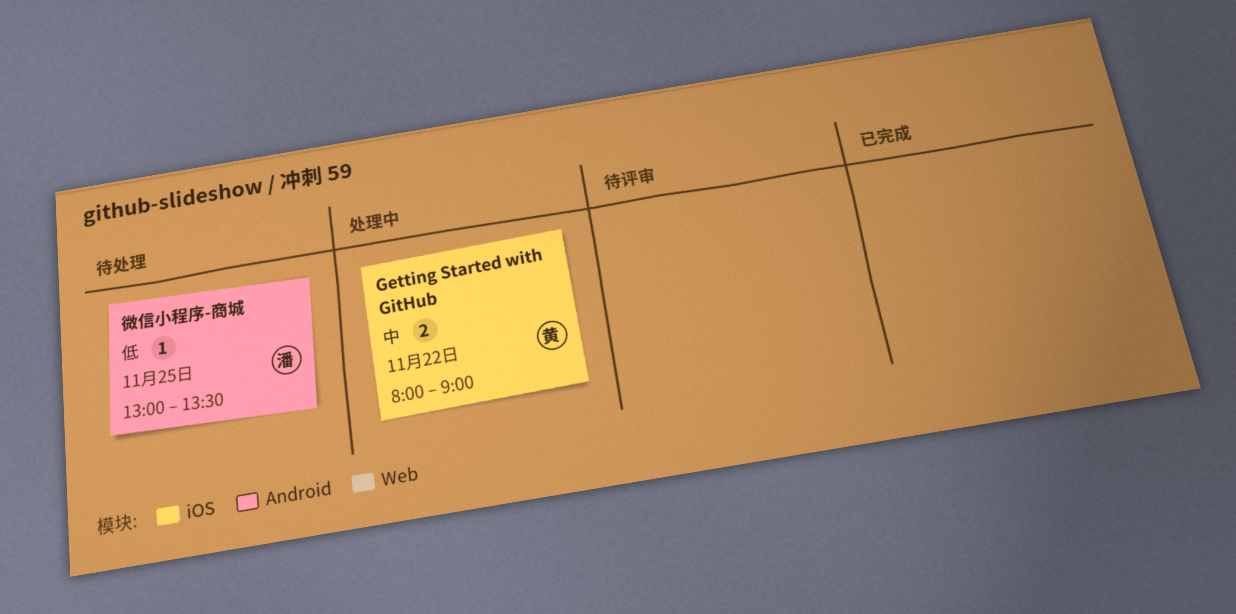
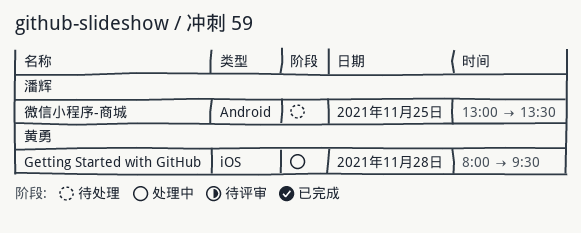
Getting Started with GitHub, day: Nov 22 -> Nov 28
Getting Started with GitHub, ends: 09:00 -> 09:30

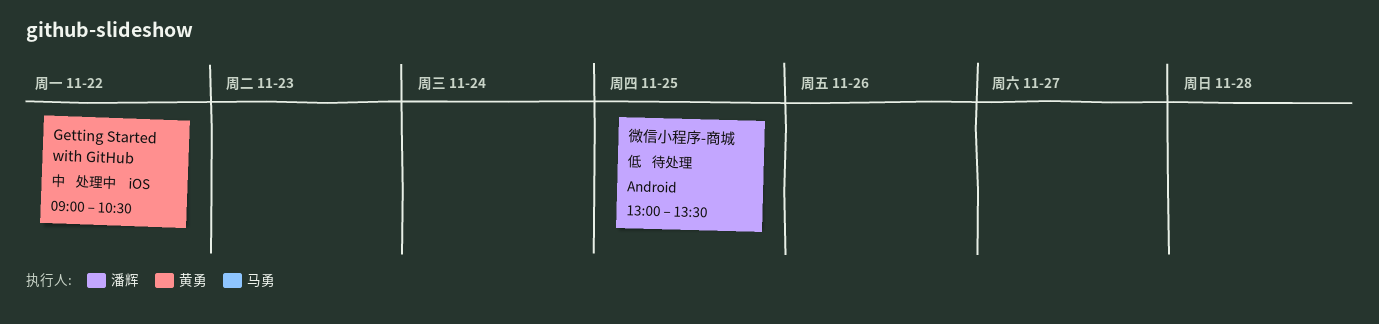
Getting Started with GitHub, day: Nov 28 -> Nov 22
Getting Started with GitHub, begins: 08:00 -> 09:00
Getting Started with GitHub, ends: 09:30 -> 10:30

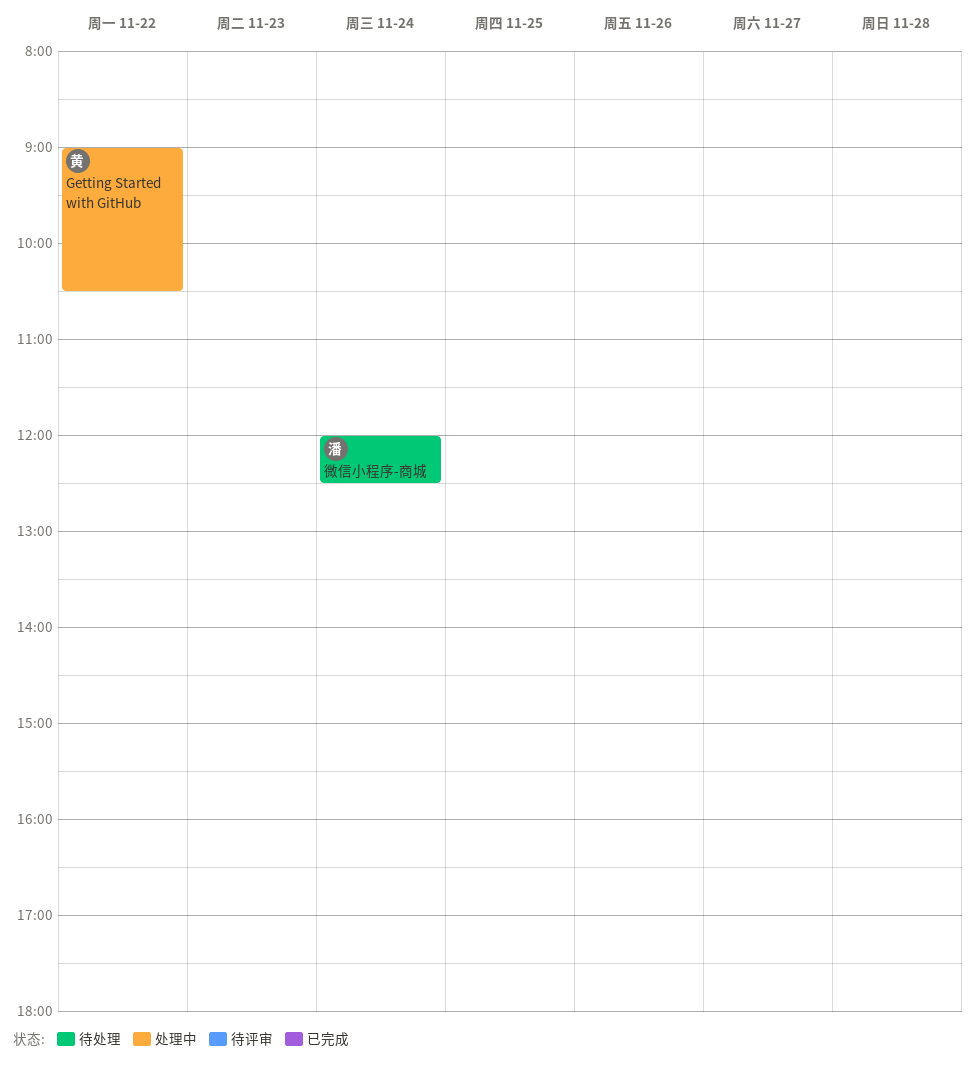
微信小程序-商城, day: Nov 25 -> Nov 24
微信小程序-商城, begins: 13:00 -> 12:00
微信小程序-商城, ends: 13:30 -> 12:30

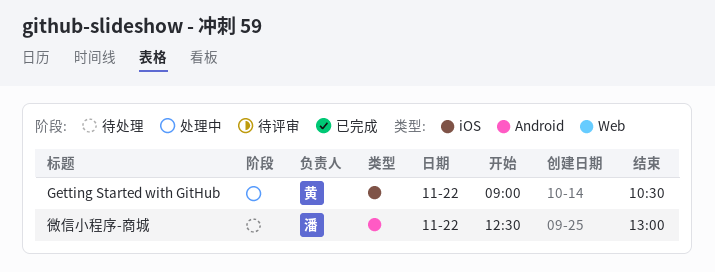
微信小程序-商城, day: Nov 24 -> Nov 22
微信小程序-商城, begins: 12:00 -> 12:30
微信小程序-商城, ends: 12:30 -> 13:00

